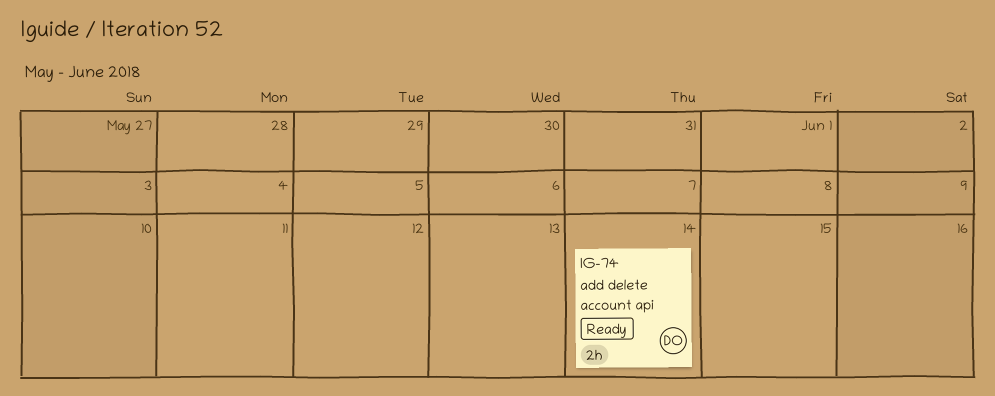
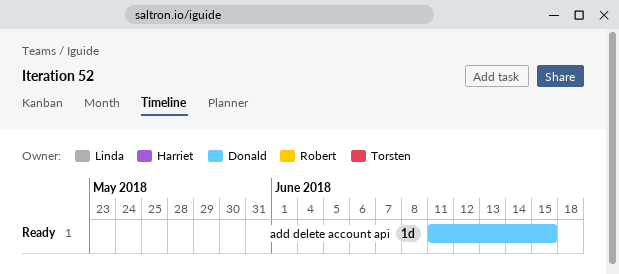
add delete account api, estimate: 2h -> 1d
add delete account api, due: Jun 14 -> Jun 15

